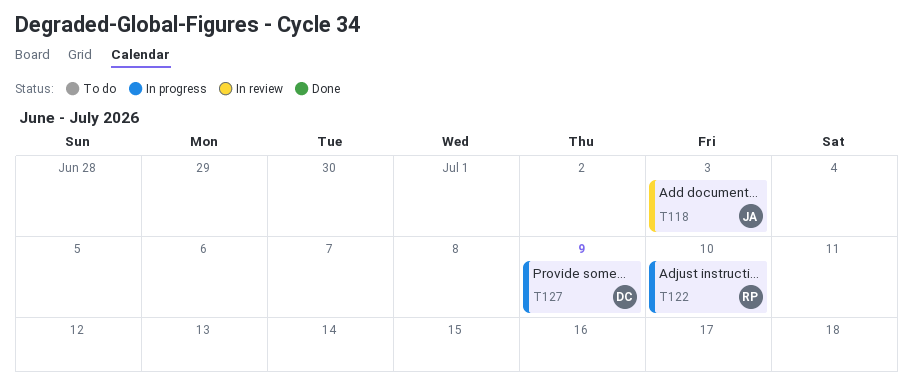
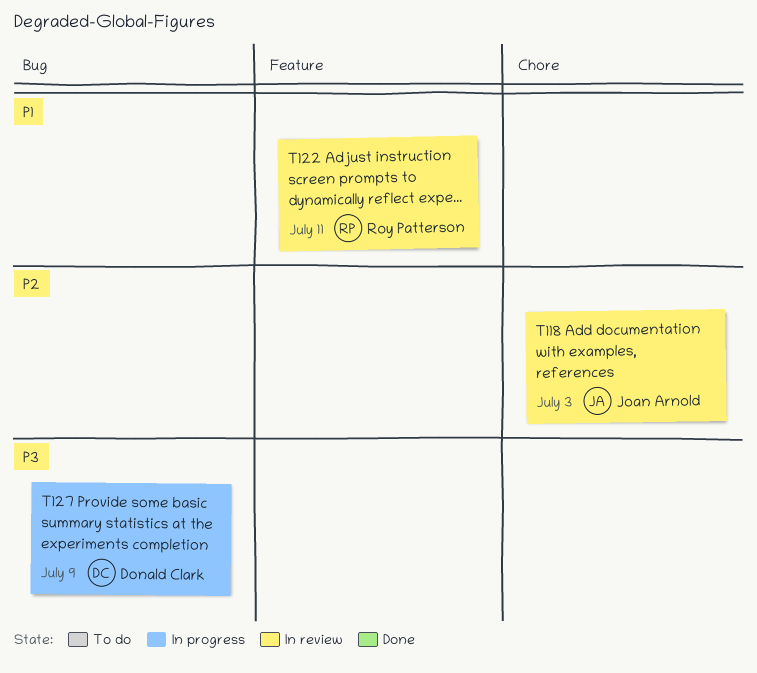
T122, status: In progress -> In review
T122, due: Jul 10 -> Jul 11

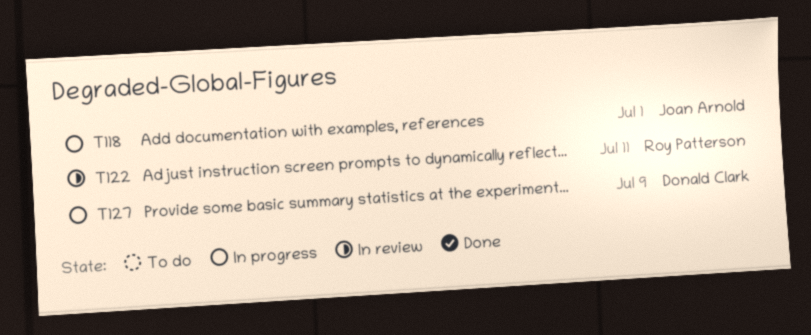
T118, status: In review -> In progress
T118, due: Jul 3 -> Jul 1

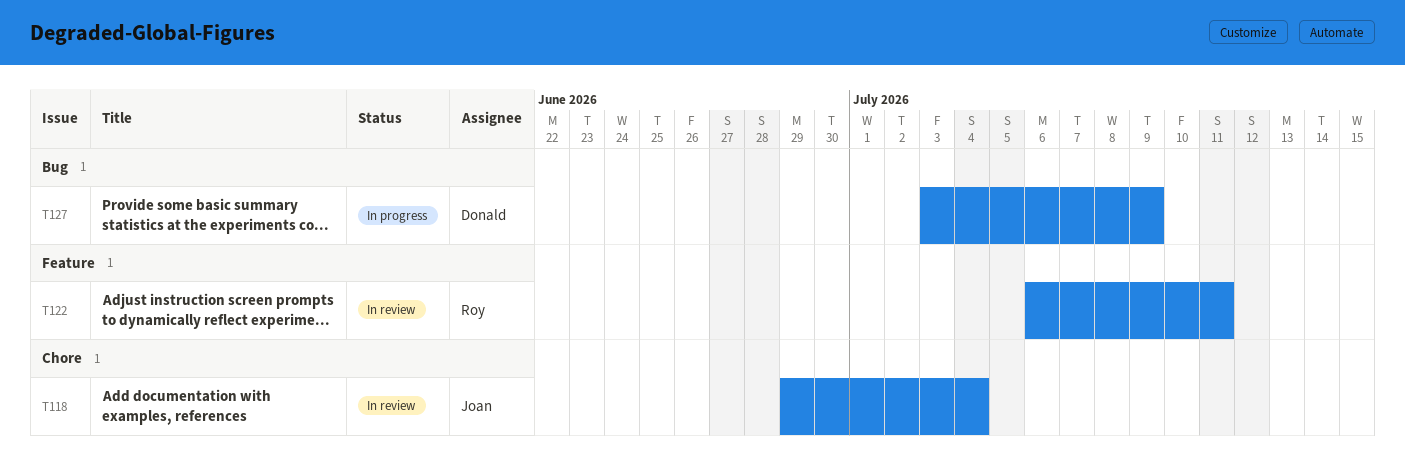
T118, status: In progress -> In review
T118, due: Jul 1 -> Jul 4

